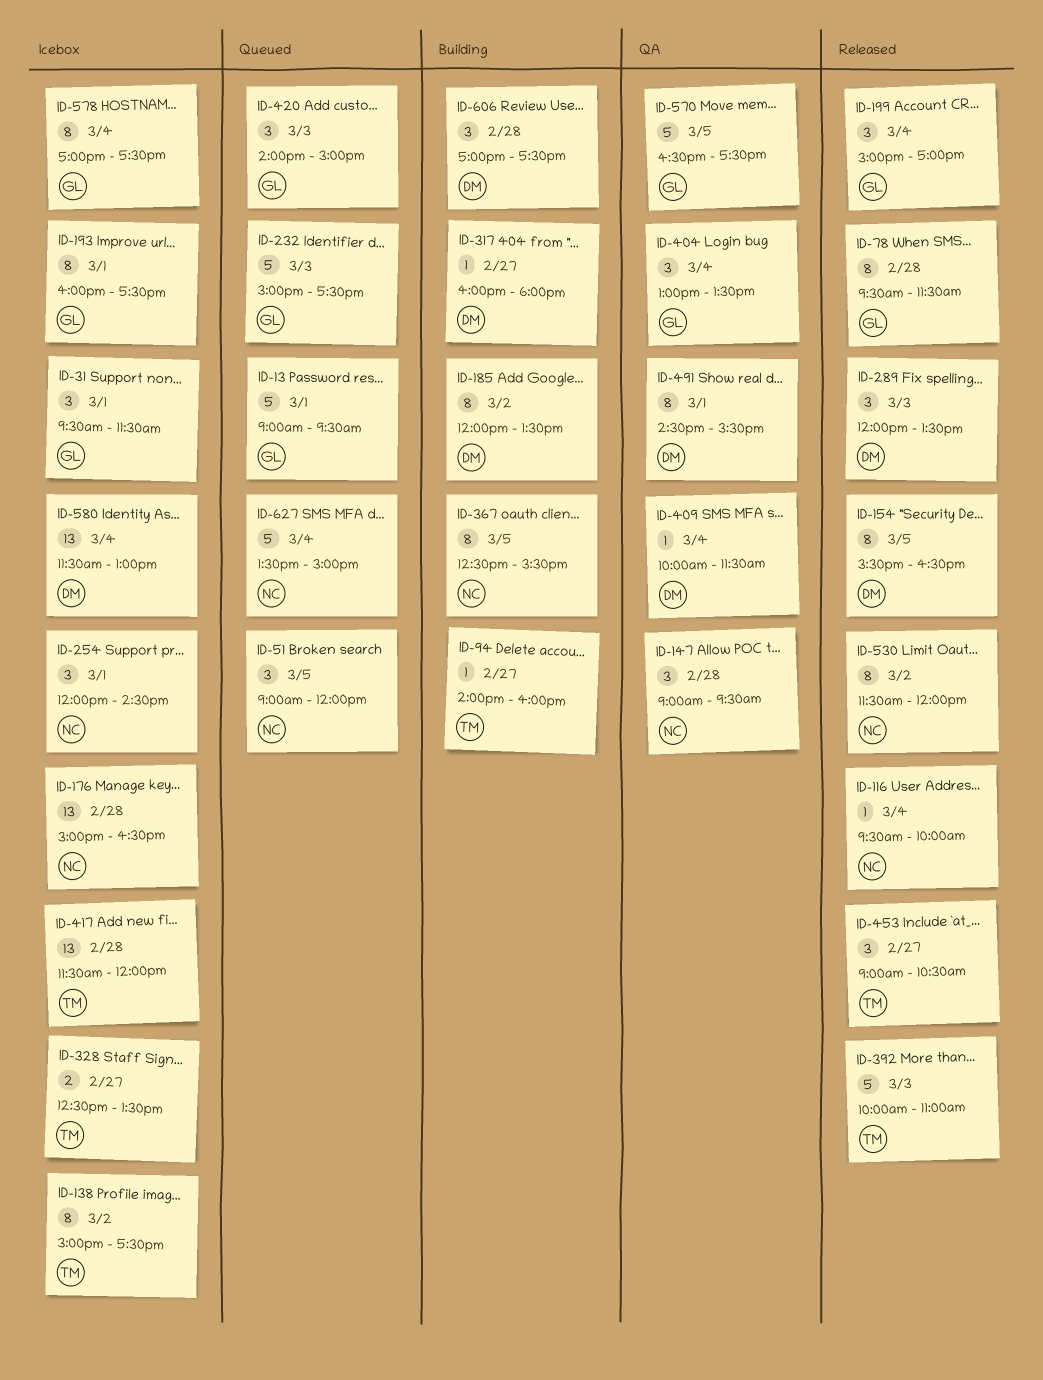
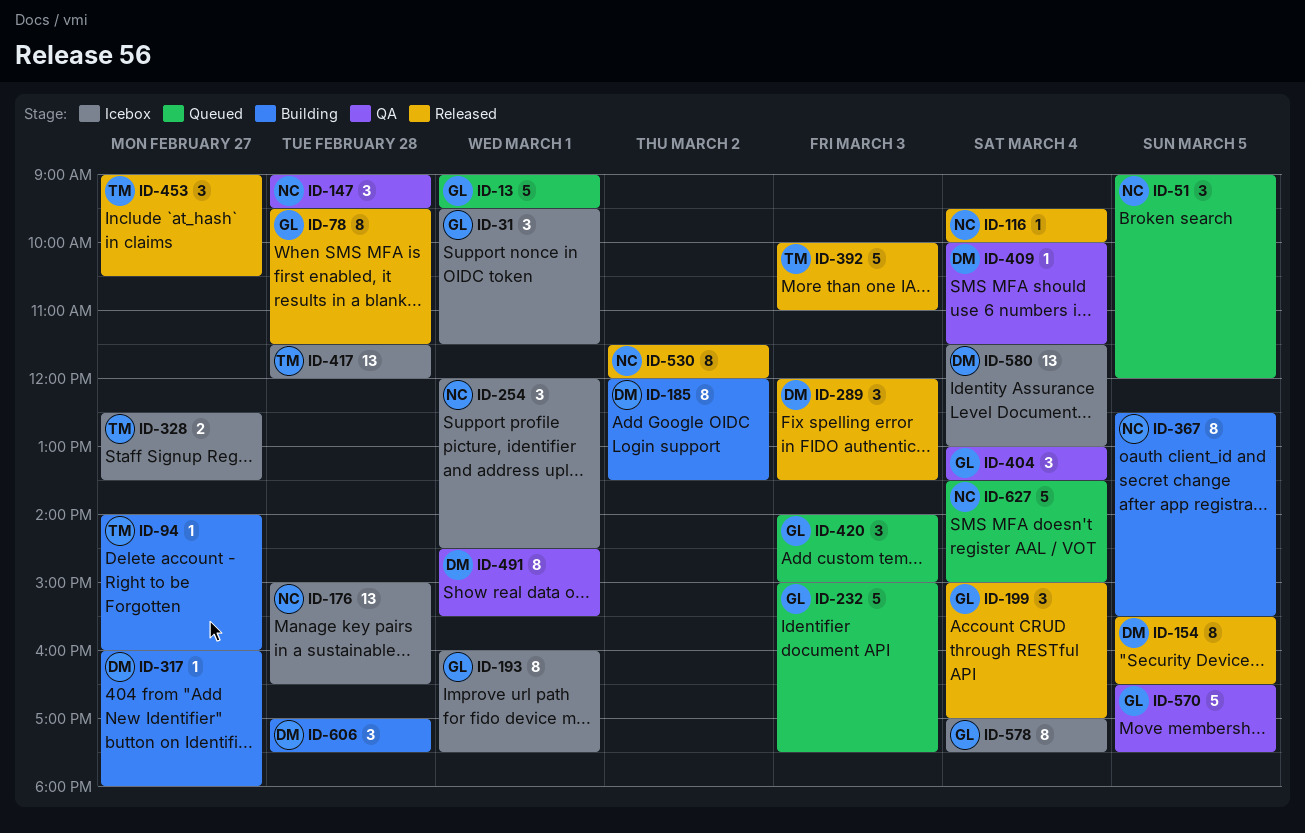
ID-138: present -> none

